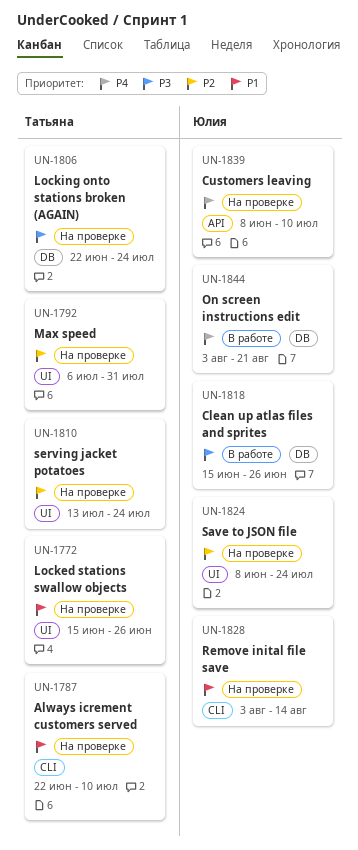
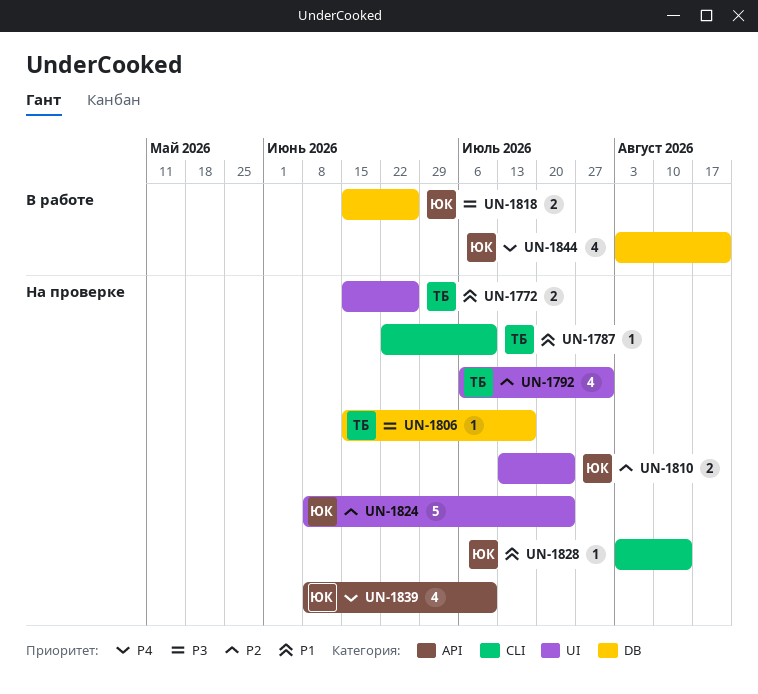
UN-1806, start: Jun 22 -> Jun 15
UN-1806, due: Jul 24 -> Jul 17
UN-1810, owner: Татьяна -> Юлия

